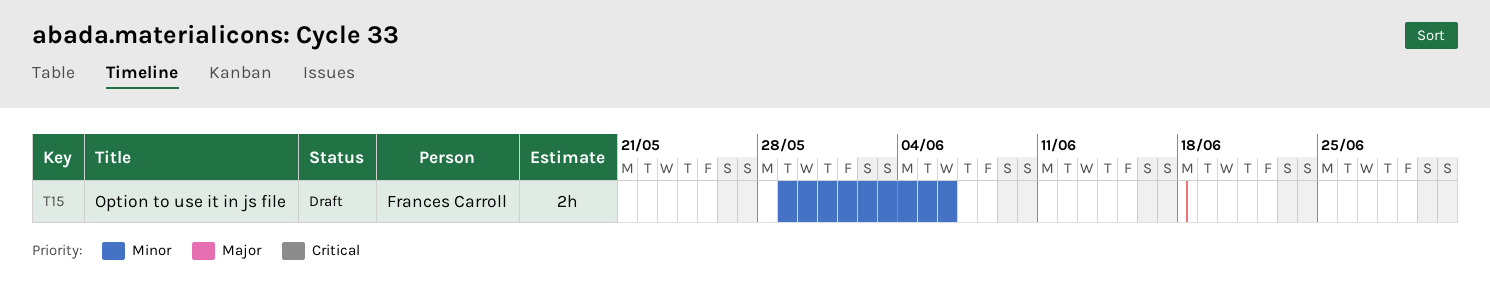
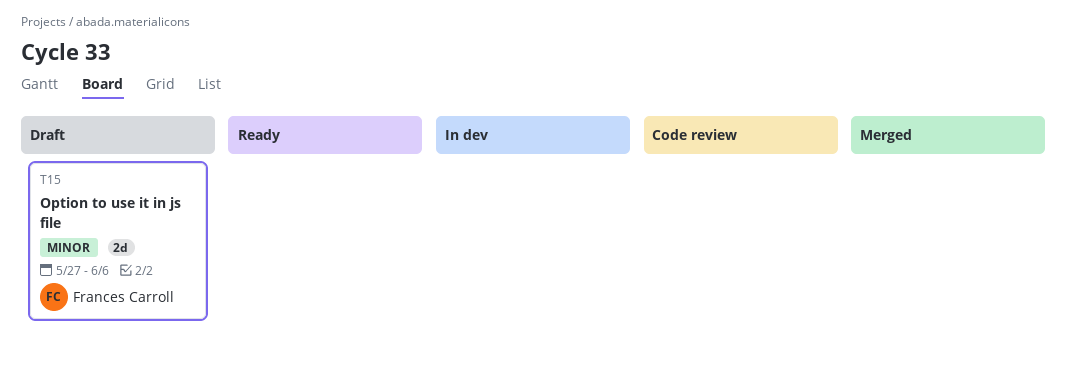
T15, estimate: 2h -> 2d
T15, start: May 29 -> May 27

